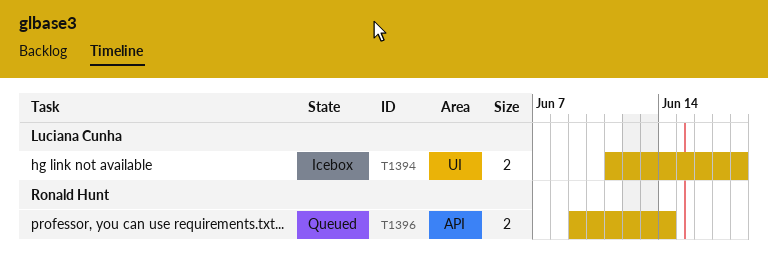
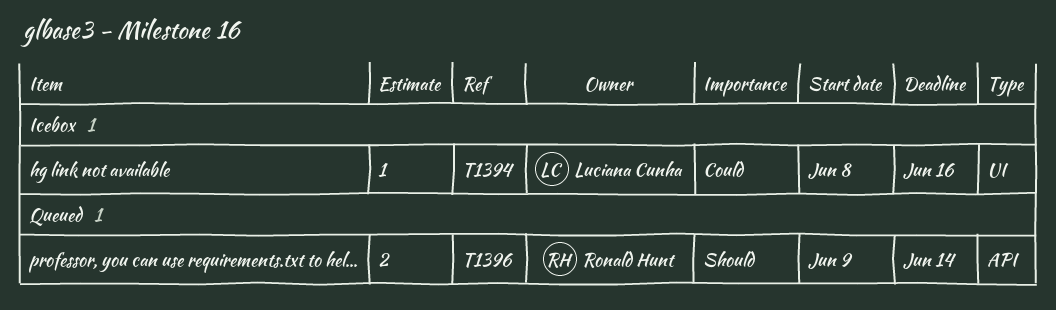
T1394, estimate: 2 -> 1
T1394, start: Jun 11 -> Jun 8
T1394, due: Jun 18 -> Jun 16

